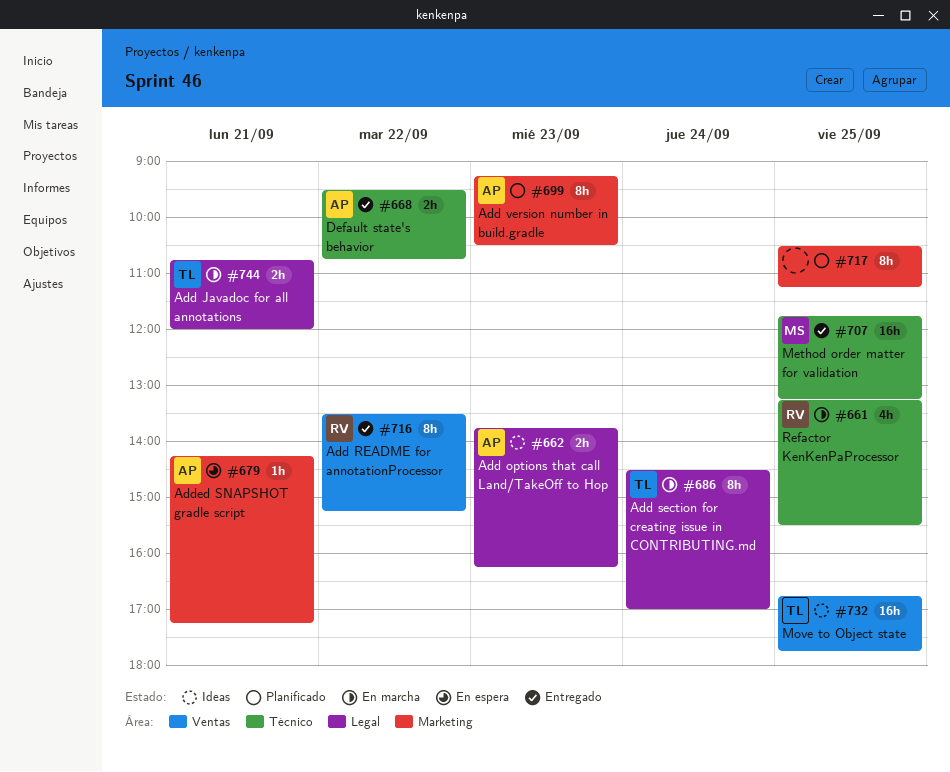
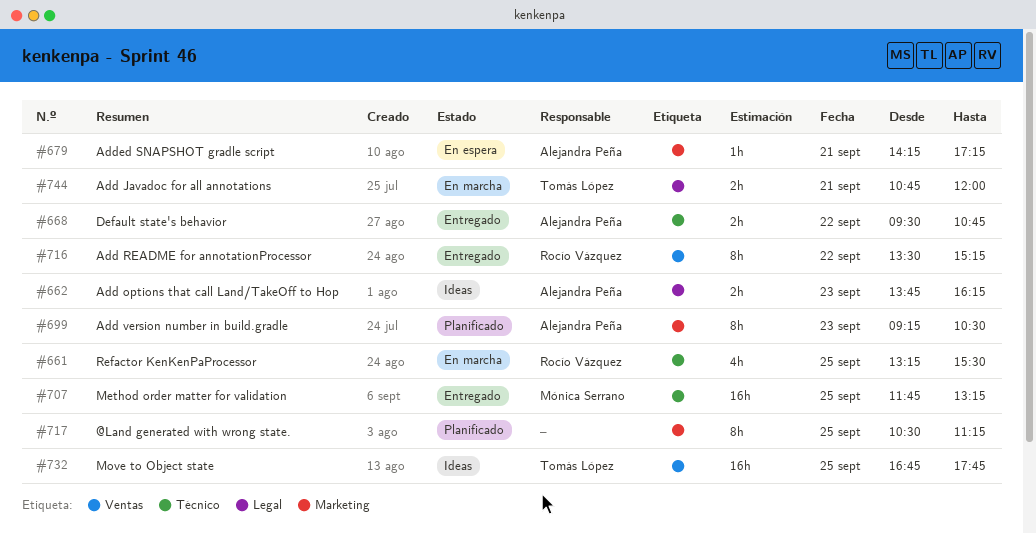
#686: present -> none

